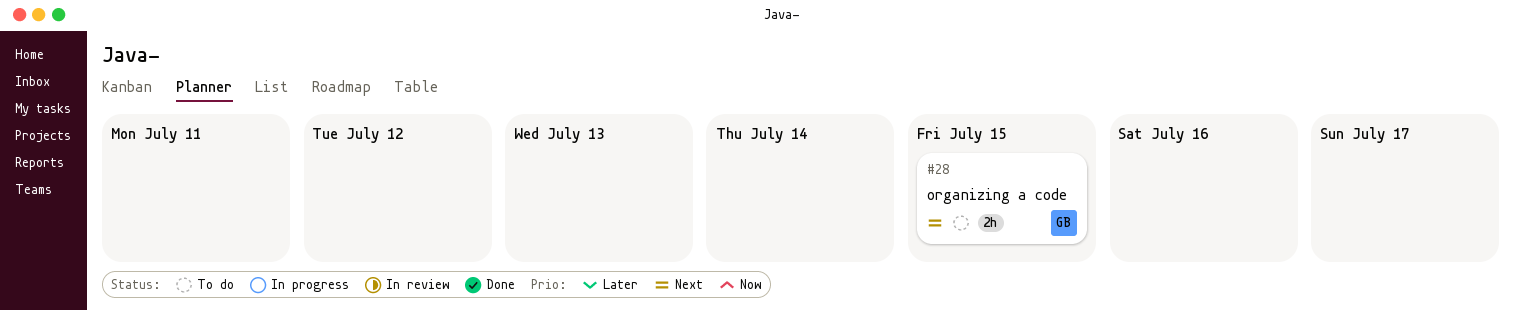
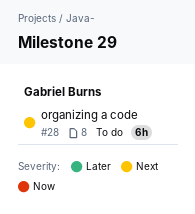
#28, estimate: 2h -> 6h

